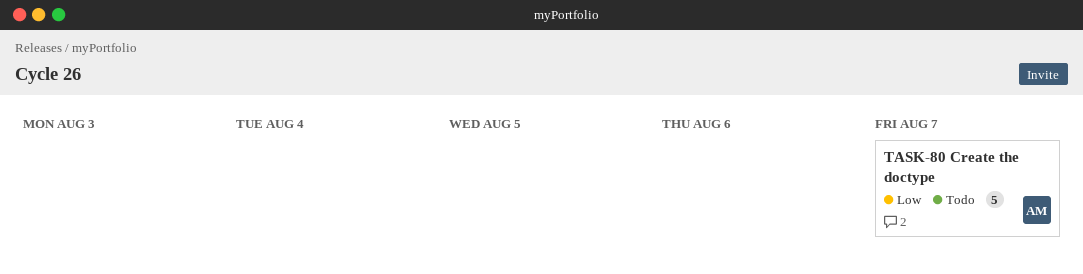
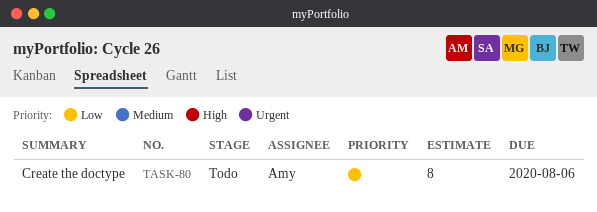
TASK-80, estimate: 5 -> 8
TASK-80, due: Aug 7 -> Aug 6

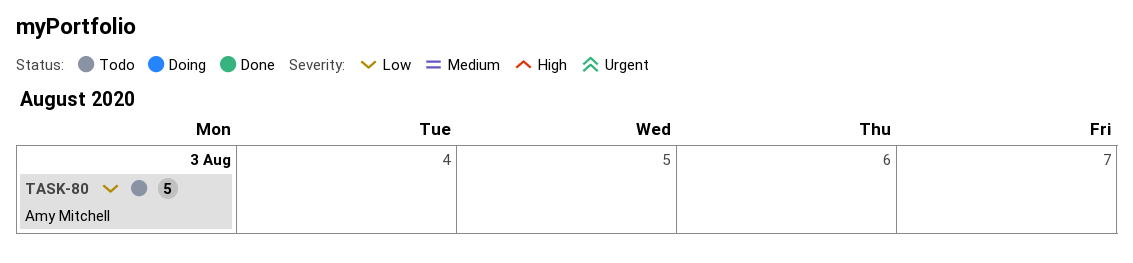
TASK-80, estimate: 8 -> 5
TASK-80, due: Aug 6 -> Aug 3

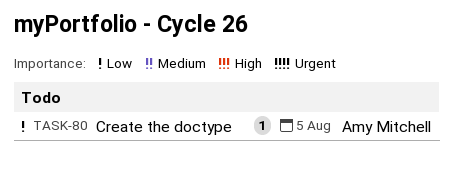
TASK-80, estimate: 5 -> 1
TASK-80, due: Aug 3 -> Aug 5

